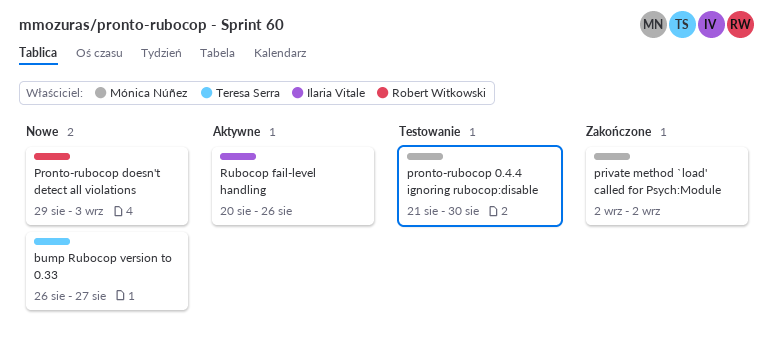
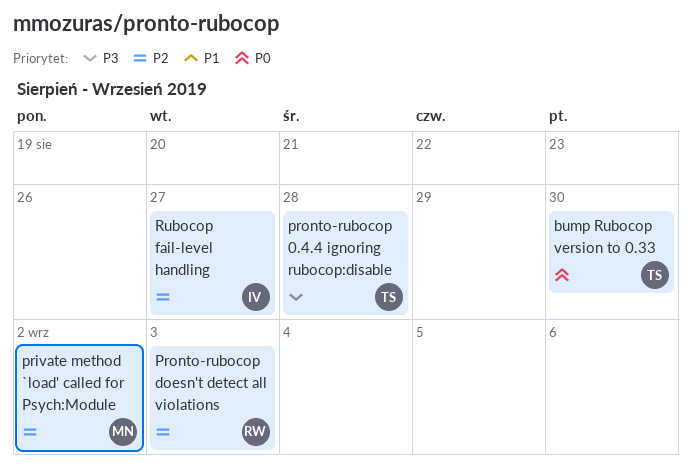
bump Rubocop version to 0.33, due: Aug 27 -> Aug 30
pronto-rubocop 0.4.4 ignoring rubocop:disable, owner: Mónica Núñez -> Teresa Serra
pronto-rubocop 0.4.4 ignoring rubocop:disable, due: Aug 30 -> Aug 28
Rubocop fail-level handling, due: Aug 26 -> Aug 27

